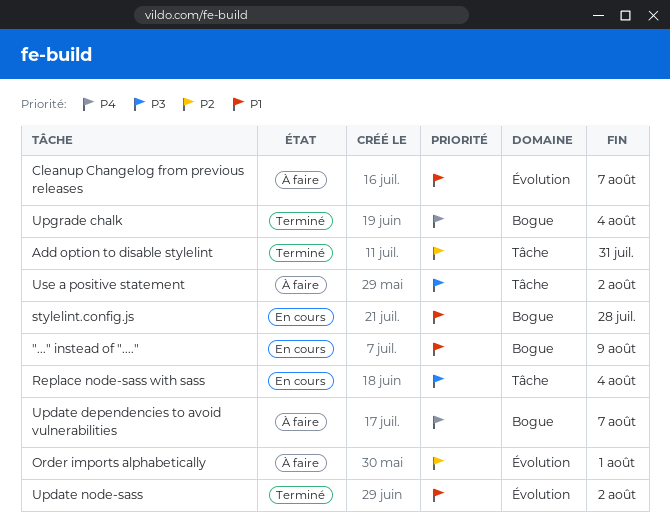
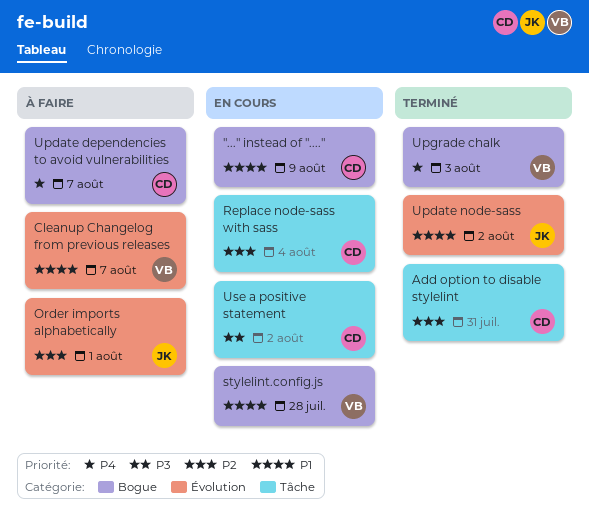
Replace node-sass with sass, priority: P3 -> P2
Upgrade chalk, due: Aug 4 -> Aug 3
Use a positive statement, status: À faire -> En cours

